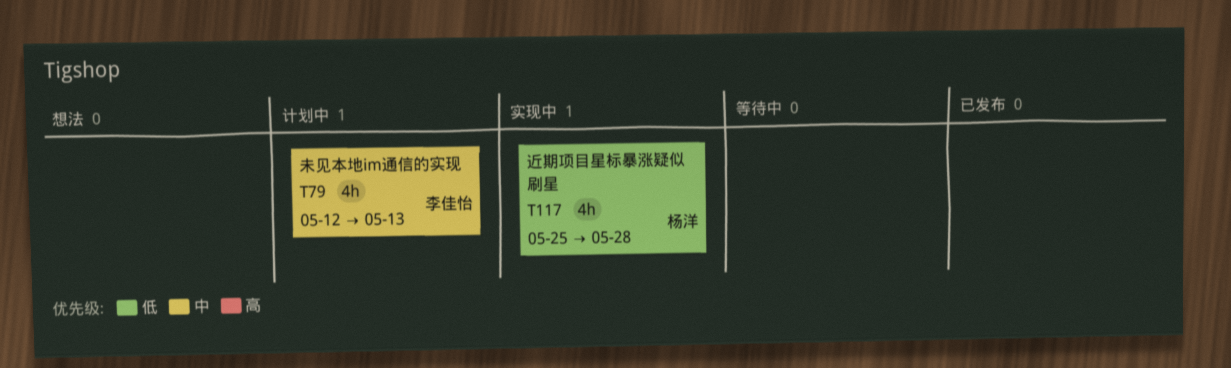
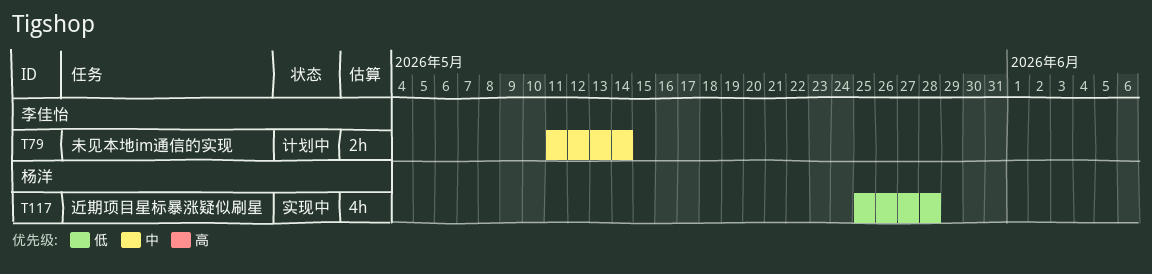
T79, estimate: 4h -> 2h
T79, start: May 12 -> May 11
T79, due: May 13 -> May 14

